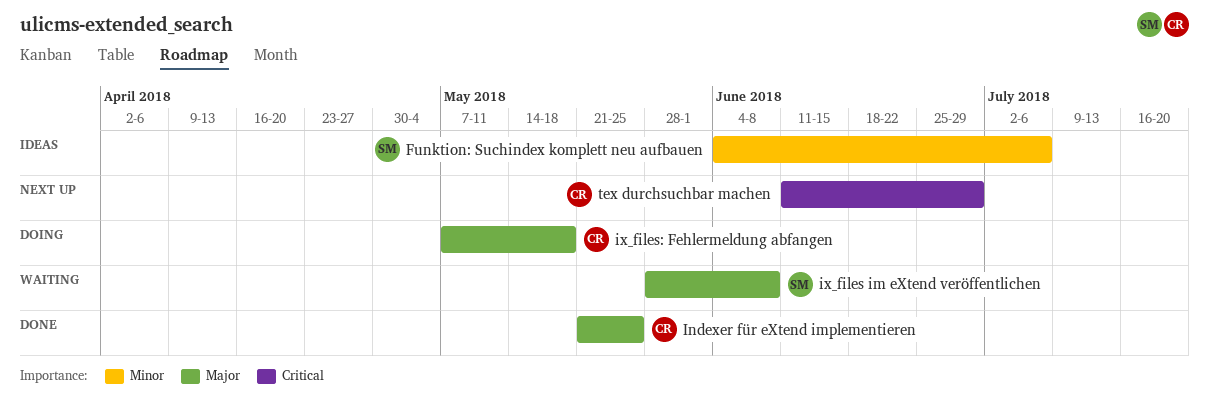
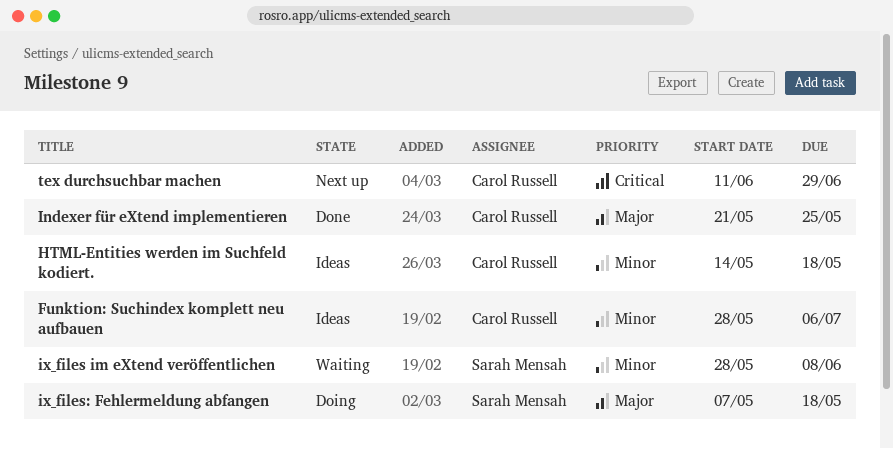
Funktion: Suchindex komplett neu aufbauen, owner: Sarah Mensah -> Carol Russell
Funktion: Suchindex komplett neu aufbauen, start: Jun 4 -> May 28
HTML-Entities werden im Suchfeld kodiert.: none -> present
ix_files im eXtend veröffentlichen, priority: Major -> Minor
ix_files: Fehlermeldung abfangen, owner: Carol Russell -> Sarah Mensah

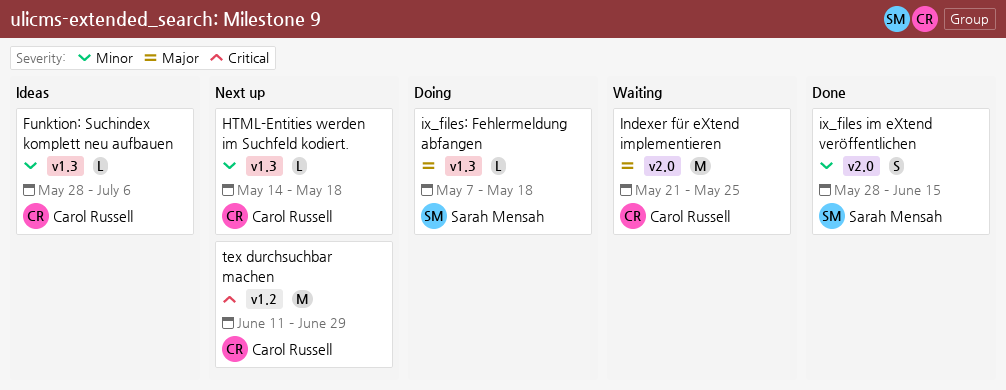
HTML-Entities werden im Suchfeld kodiert., status: Ideas -> Next up
Indexer für eXtend implementieren, status: Done -> Waiting
ix_files im eXtend veröffentlichen, status: Waiting -> Done
ix_files im eXtend veröffentlichen, due: Jun 8 -> Jun 15

